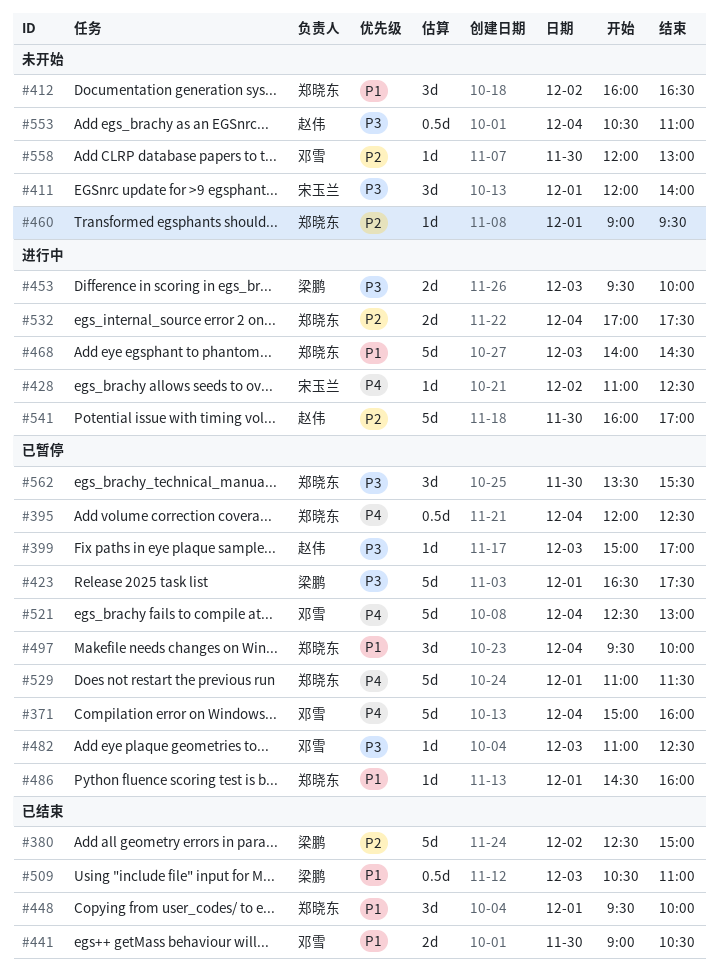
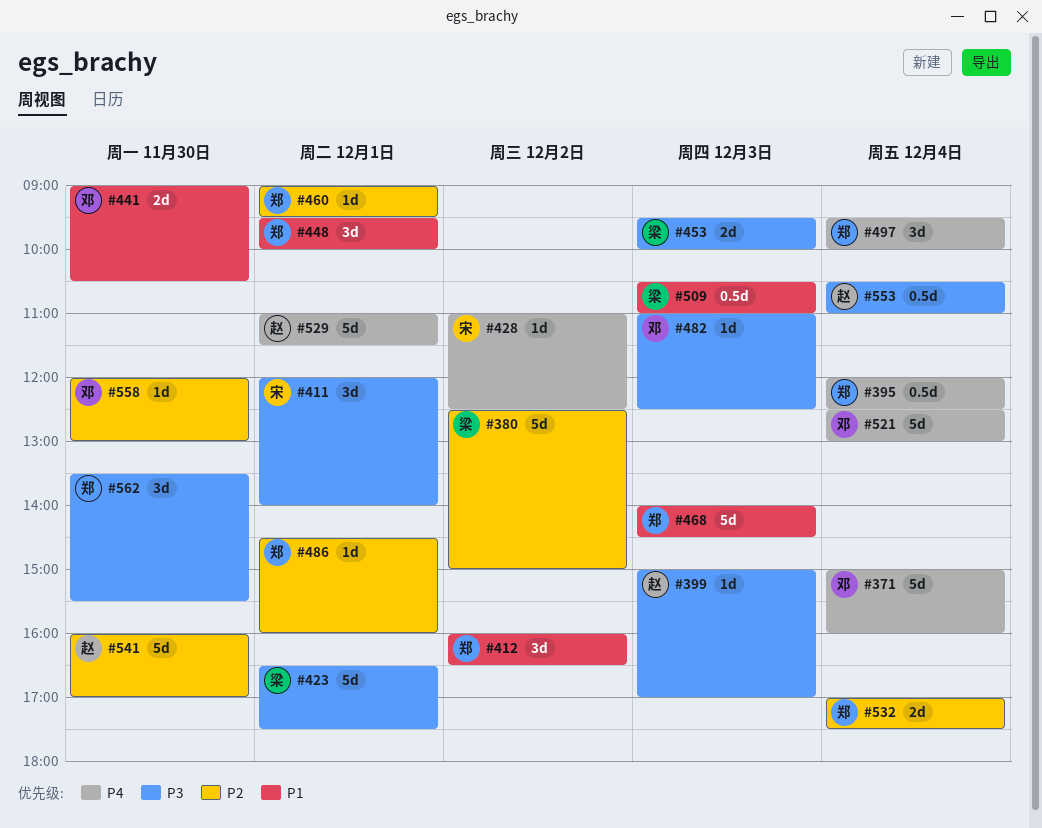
#486, priority: P1 -> P2
#497, priority: P1 -> P4
#529, owner: 郑晓东 -> 赵伟

